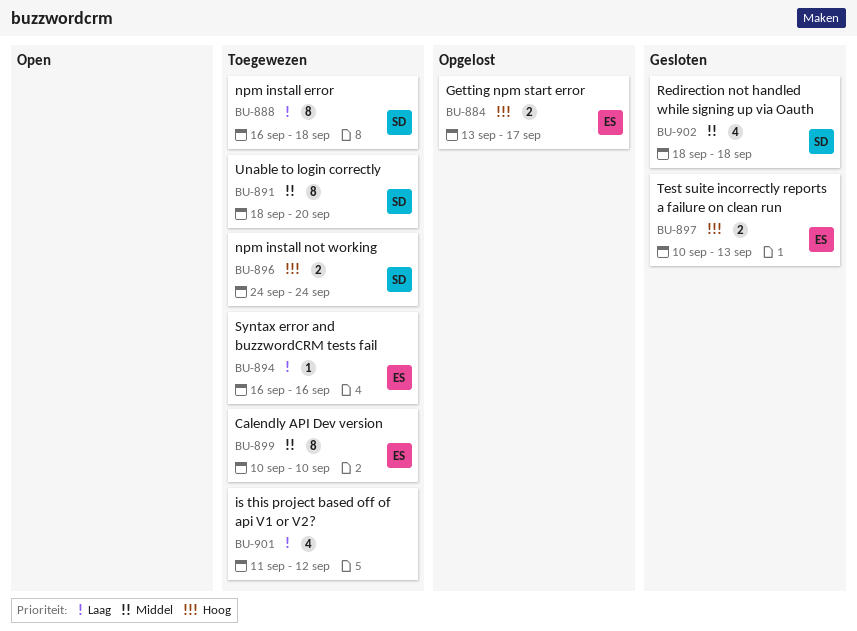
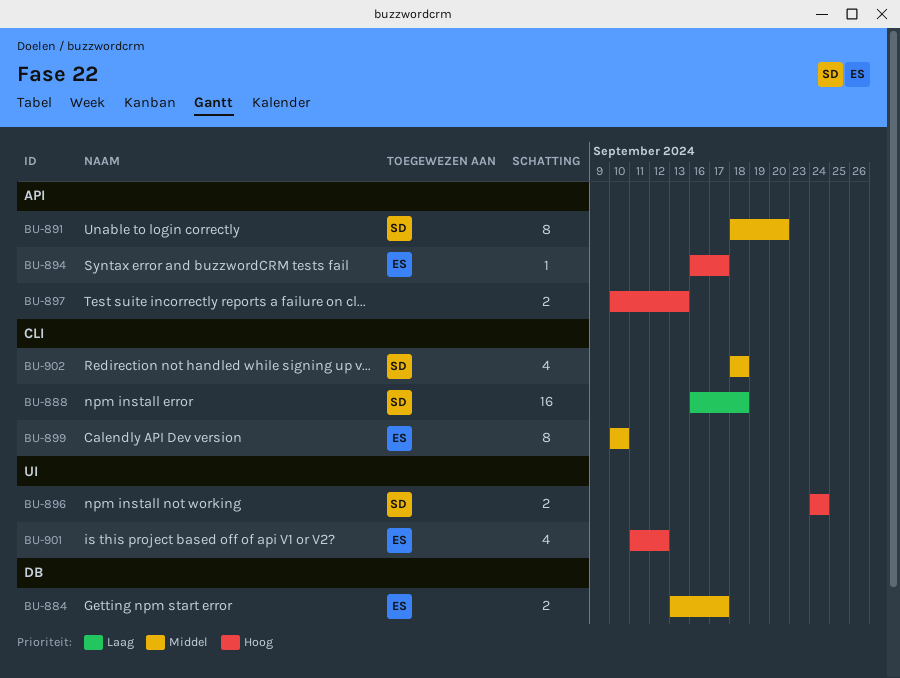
BU-884, priority: Hoog -> Middel
BU-888, estimate: 8 -> 16
BU-894, priority: Laag -> Hoog
BU-894, due: Sep 16 -> Sep 17
BU-897, owner: ES -> none
BU-901, owner: none -> ES
BU-901, priority: Laag -> Hoog

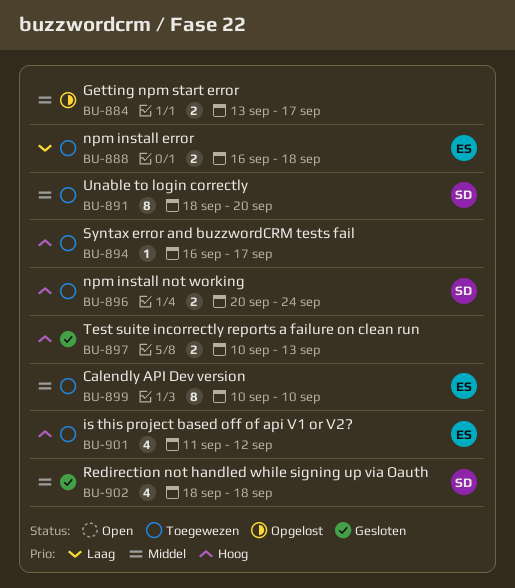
BU-884, owner: ES -> none
BU-888, owner: SD -> ES
BU-888, estimate: 16 -> 2
BU-894, owner: ES -> none
BU-896, start: Sep 24 -> Sep 20

